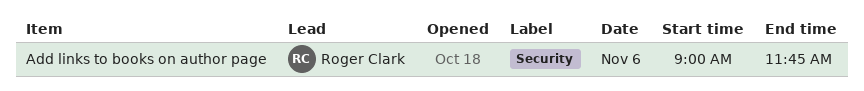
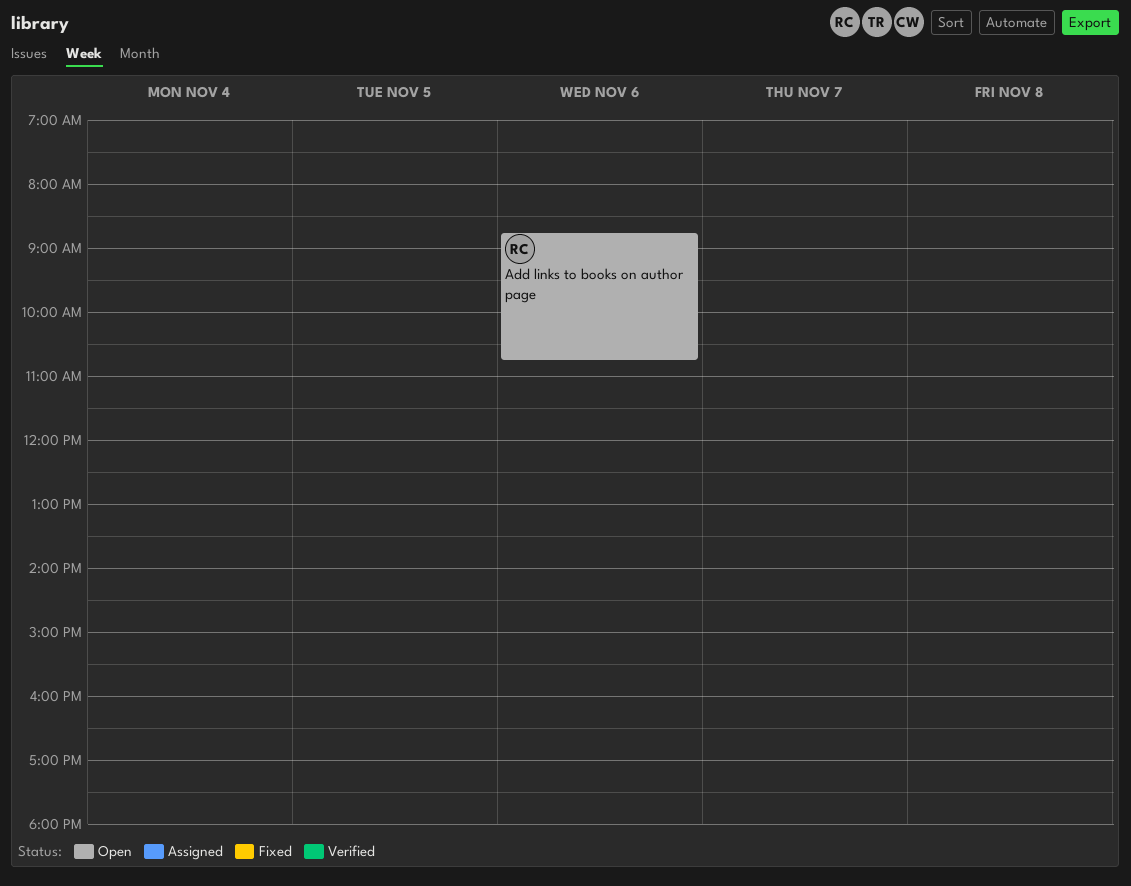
Add links to books on author page, begins: 09:00 -> 08:45
Add links to books on author page, ends: 11:45 -> 10:45

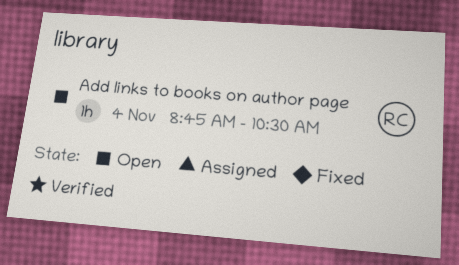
Add links to books on author page, day: Nov 6 -> Nov 4
Add links to books on author page, ends: 10:45 -> 10:30

